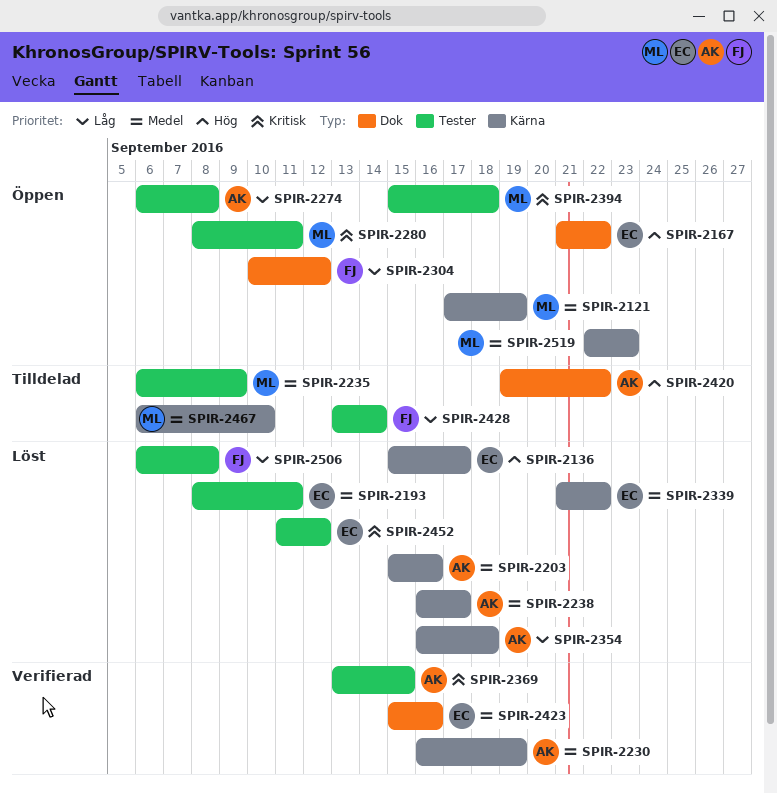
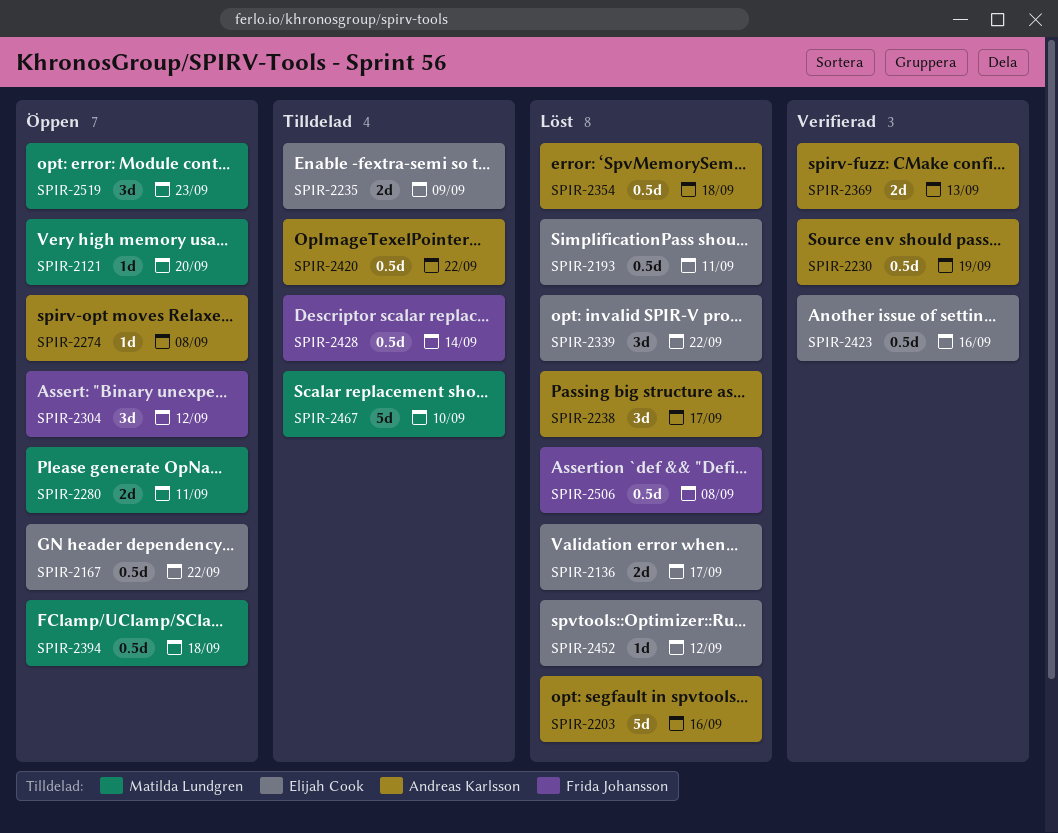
SPIR-2121, due: Sep 19 -> Sep 20
SPIR-2235, owner: Matilda Lundgren -> Elijah Cook
SPIR-2369, due: Sep 15 -> Sep 13

